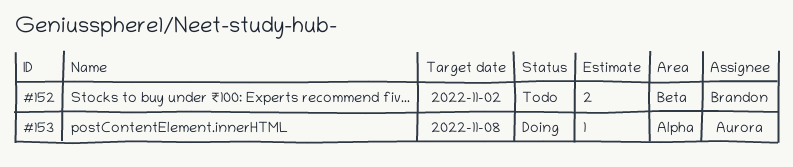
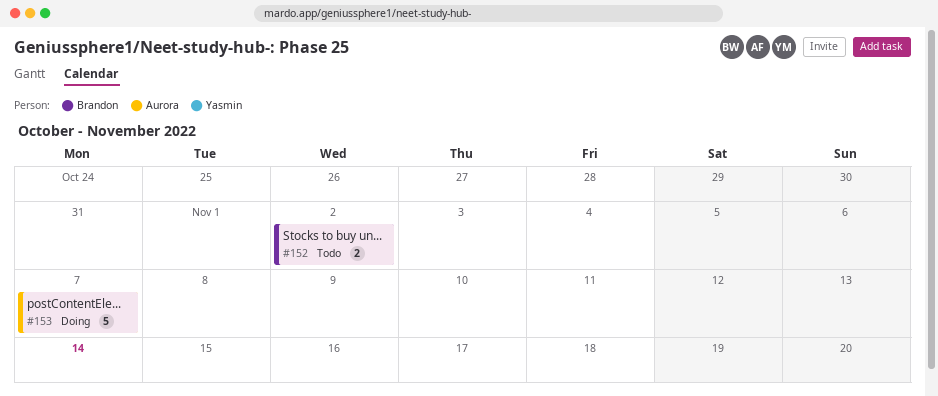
#153, estimate: 1 -> 5
#153, due: Nov 8 -> Nov 7

